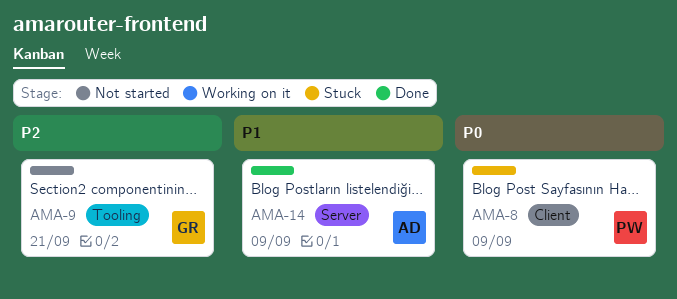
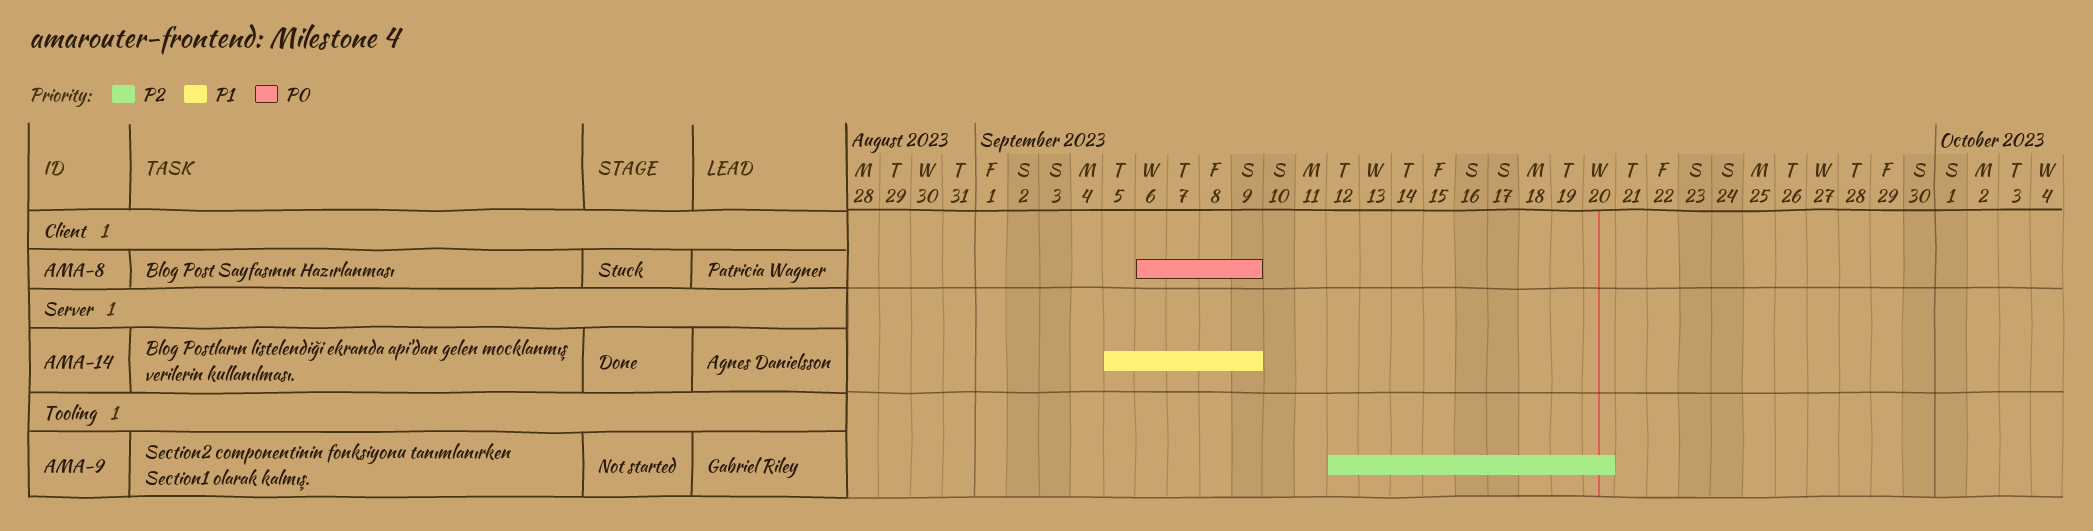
AMA-9, due: Sep 21 -> Sep 20

